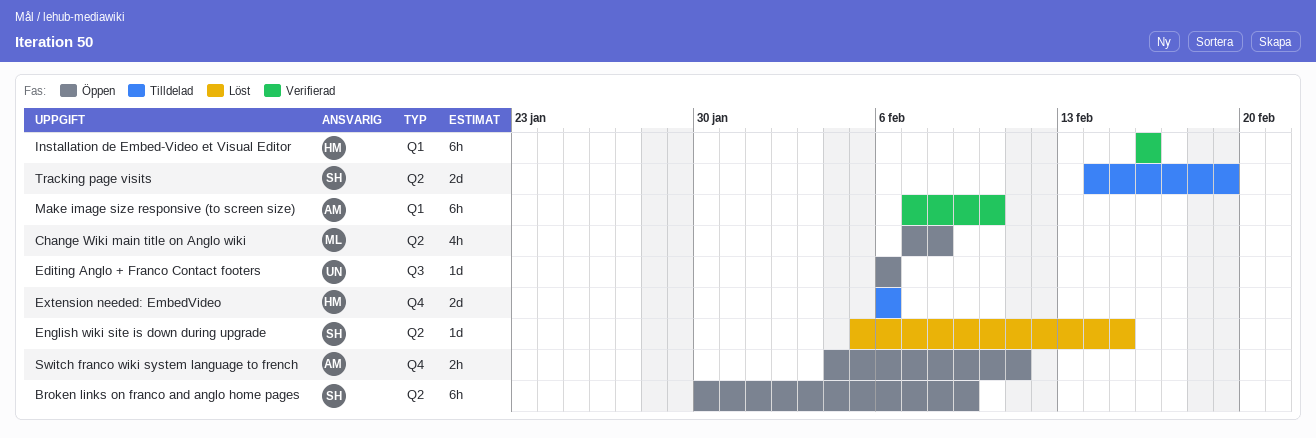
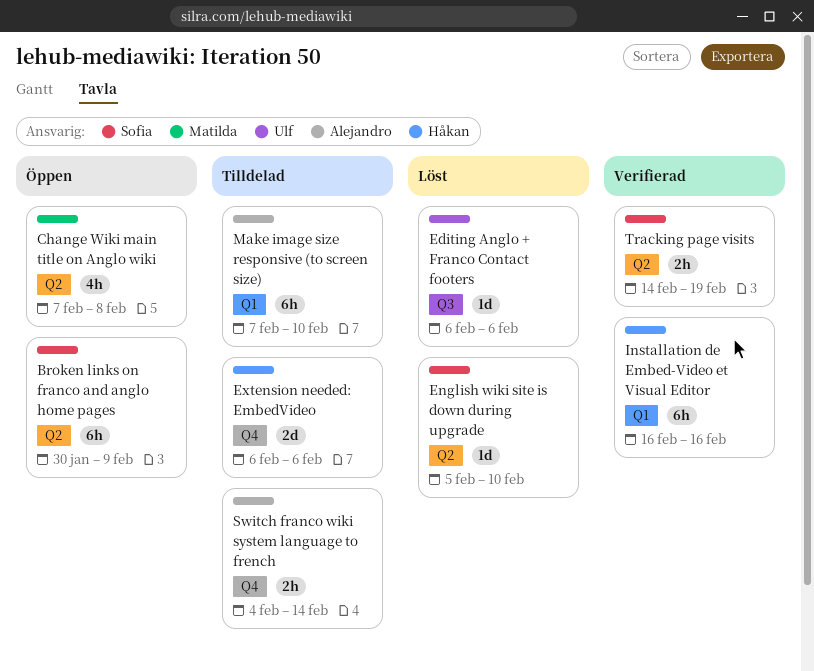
Editing Anglo + Franco Contact footers, status: Öppen -> Löst
English wiki site is down during upgrade, due: Feb 15 -> Feb 10
Make image size responsive (to screen size), status: Verifierad -> Tilldelad
Switch franco wiki system language to french, status: Öppen -> Tilldelad
Switch franco wiki system language to french, due: Feb 11 -> Feb 14
Tracking page visits, status: Tilldelad -> Verifierad
Tracking page visits, estimate: 2d -> 2h

